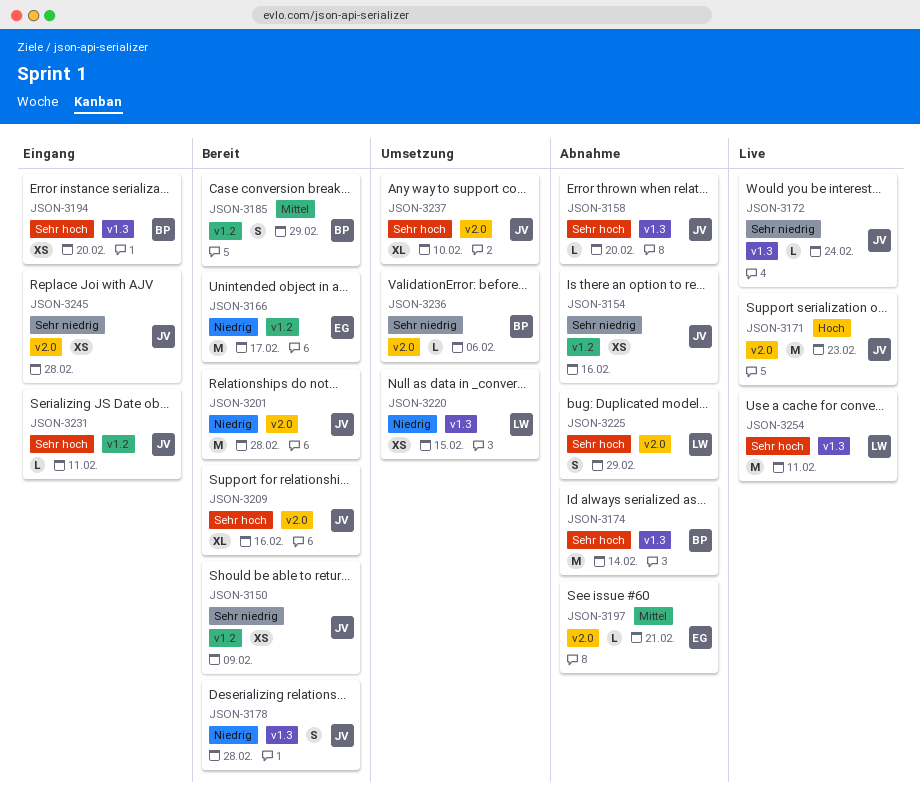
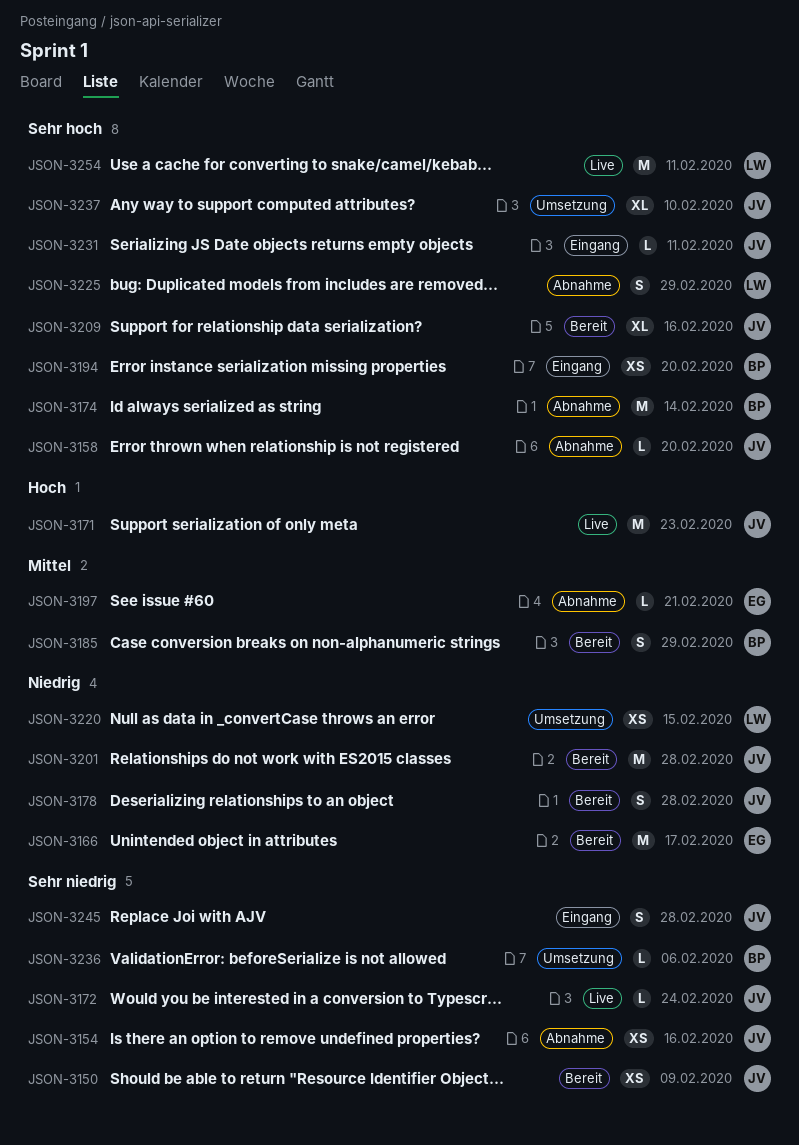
JSON-3245, estimate: XS -> S

